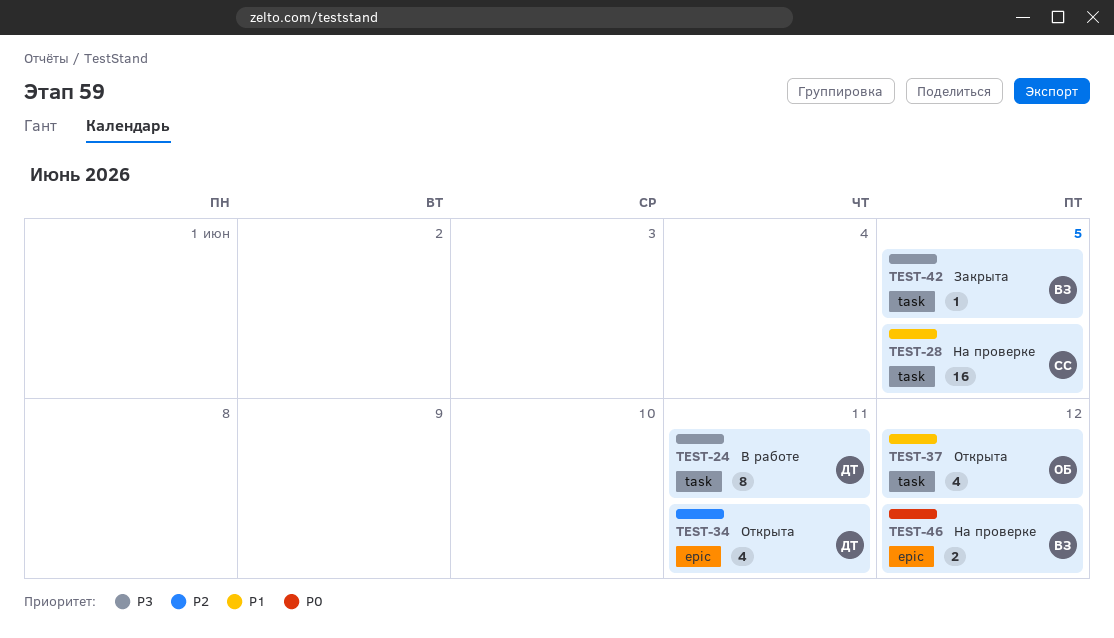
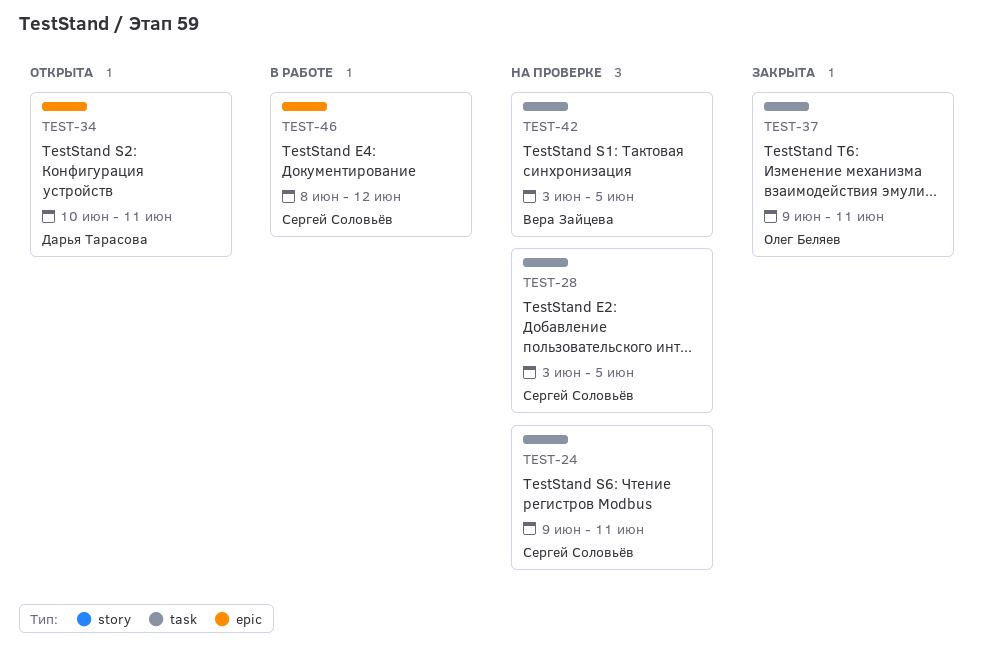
TEST-24, status: В работе -> На проверке
TEST-24, owner: Дарья Тарасова -> Сергей Соловьёв
TEST-37, status: Открыта -> Закрыта
TEST-37, due: Jun 12 -> Jun 11
TEST-42, status: Закрыта -> На проверке
TEST-46, status: На проверке -> В работе
TEST-46, owner: Вера Зайцева -> Сергей Соловьёв

